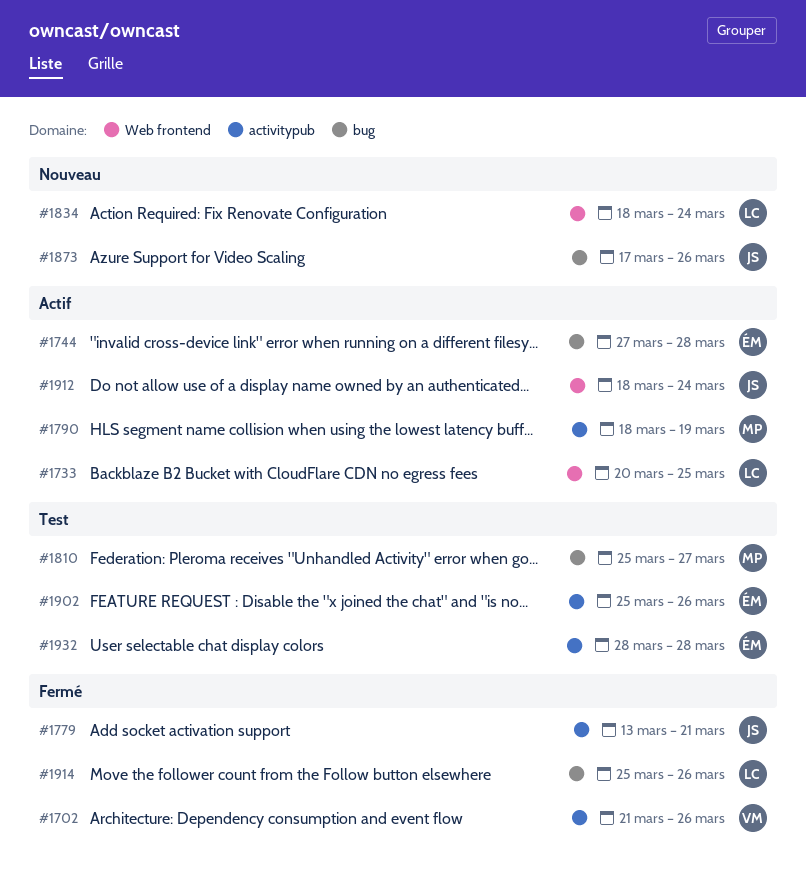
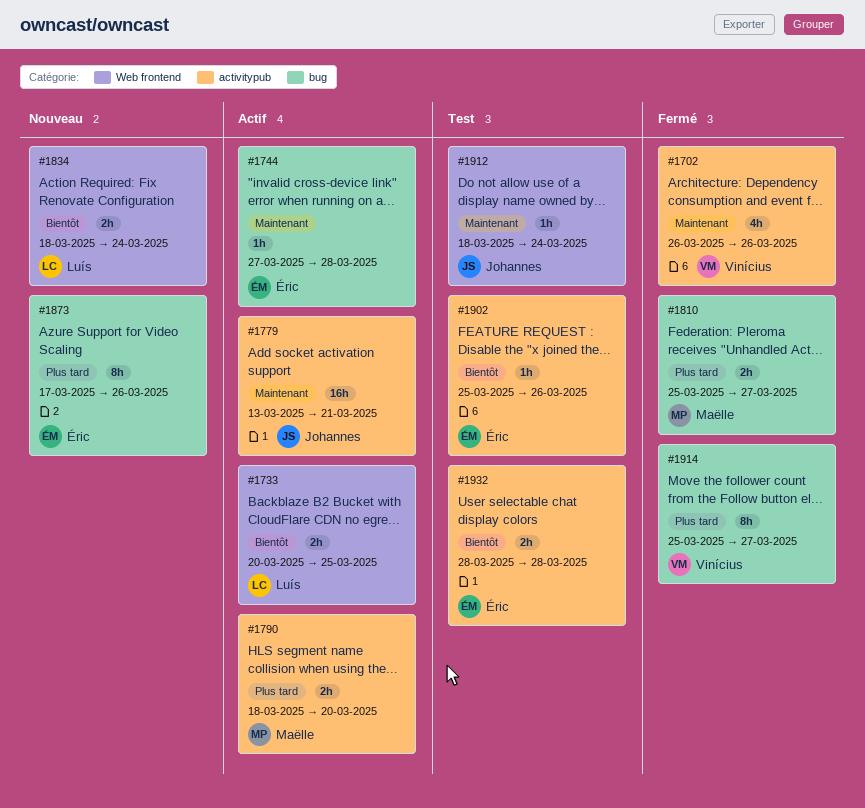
#1702, start: Mar 21 -> Mar 26
#1779, status: Fermé -> Actif
#1790, due: Mar 19 -> Mar 20
#1810, status: Test -> Fermé
#1873, owner: Johannes -> Éric
#1912, status: Actif -> Test
#1914, owner: Luís -> Vinícius
#1914, due: Mar 26 -> Mar 27

